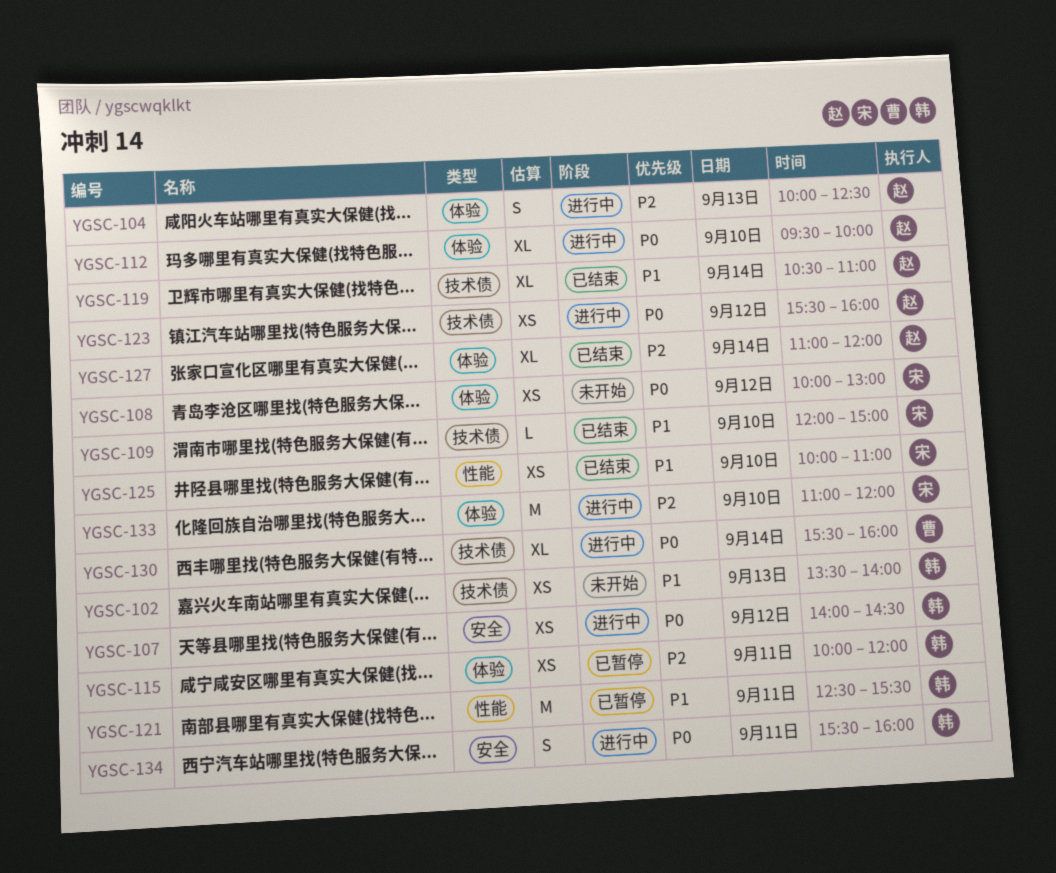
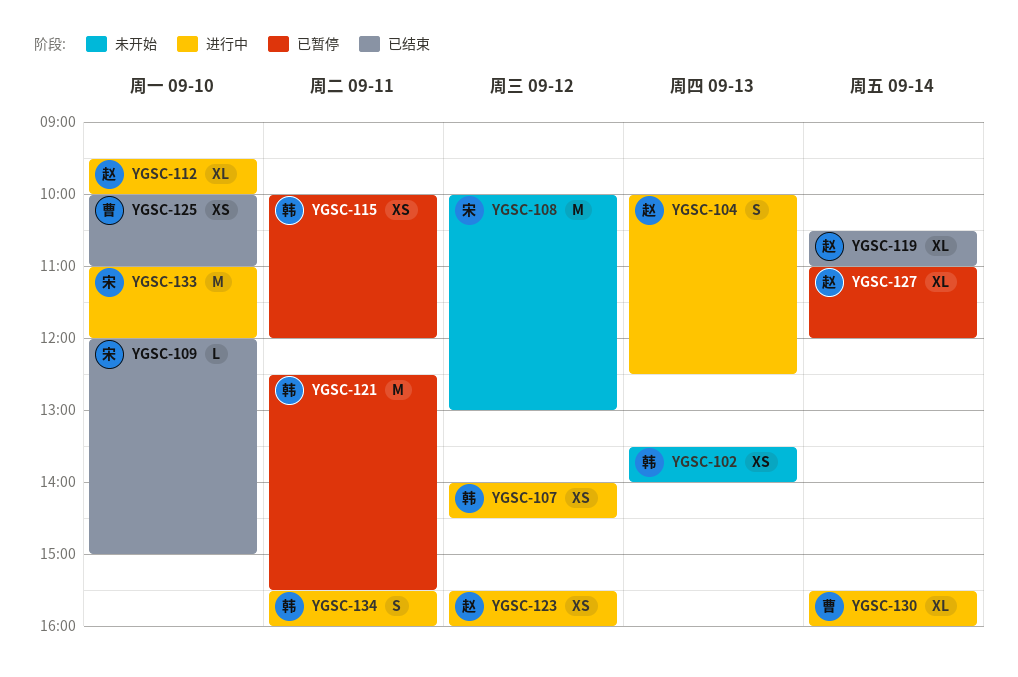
YGSC-108, estimate: XS -> M
YGSC-125, owner: 宋 -> 曹
YGSC-127, status: 已结束 -> 已暂停

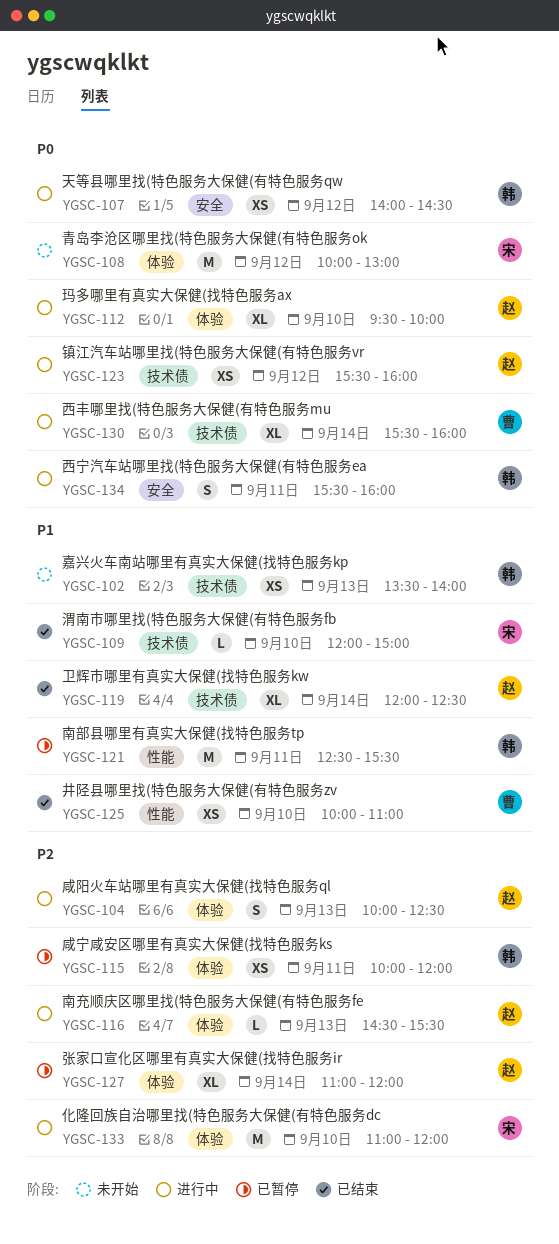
YGSC-116: none -> present
YGSC-119, begins: 10:30 -> 12:00
YGSC-119, ends: 11:00 -> 12:30

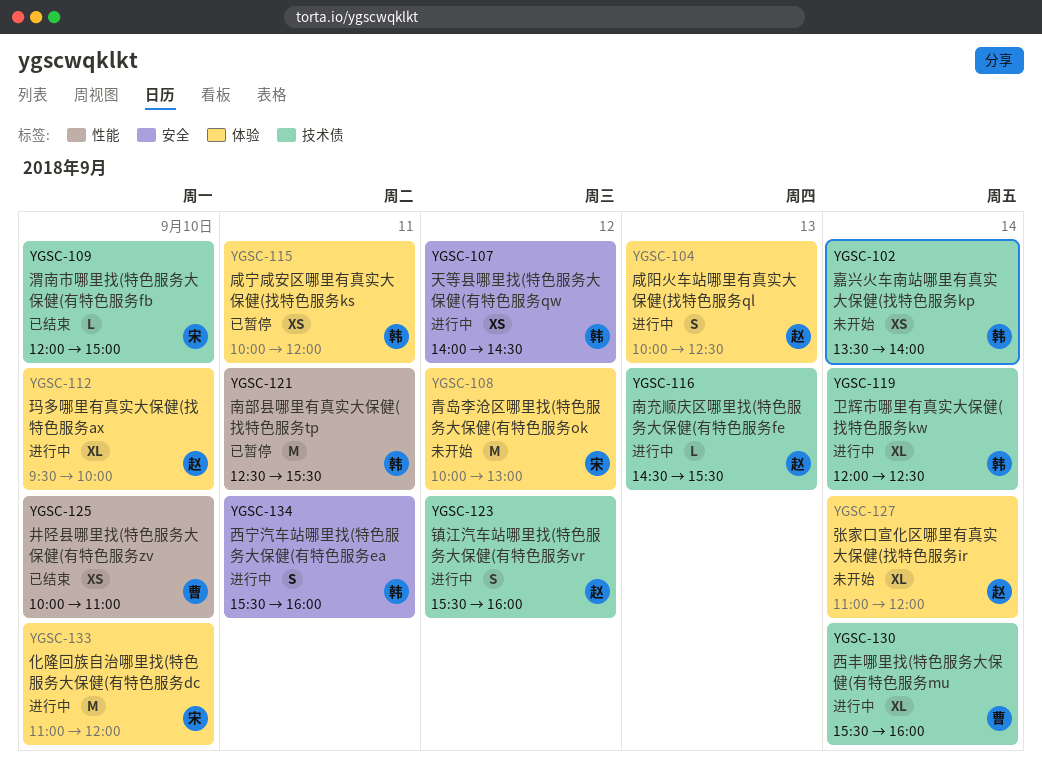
YGSC-102, day: Sep 13 -> Sep 14
YGSC-116, label: 体验 -> 技术债
YGSC-119, status: 已结束 -> 进行中
YGSC-119, owner: 赵 -> 韩
YGSC-123, estimate: XS -> S
YGSC-127, status: 已暂停 -> 未开始

